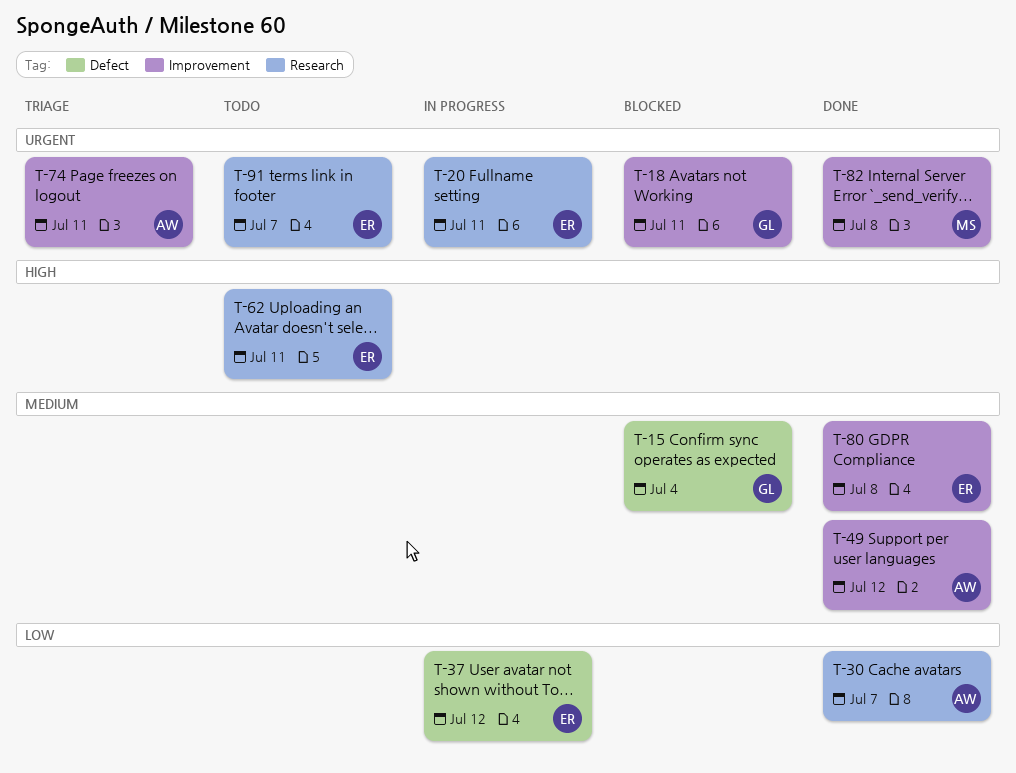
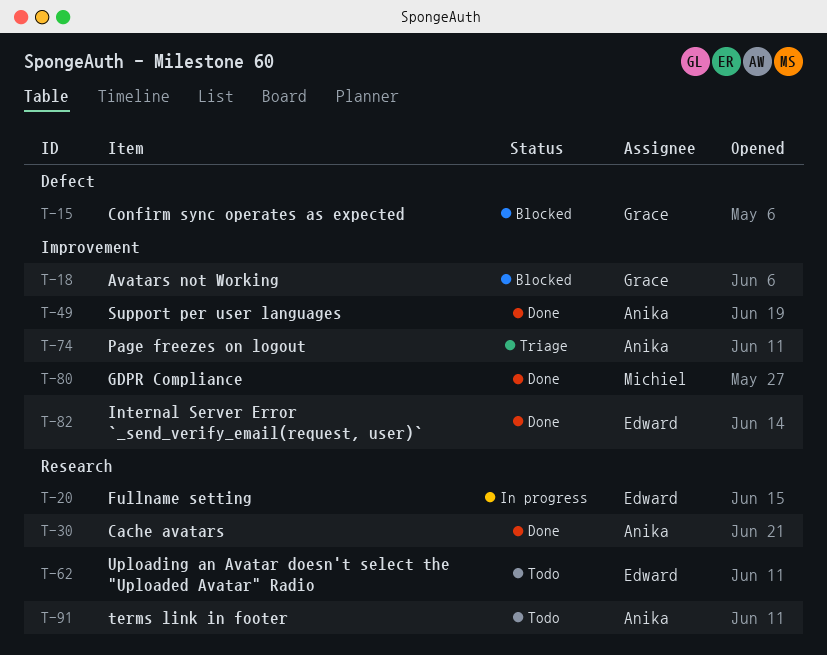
T-37: present -> none
T-80, owner: Edward -> Michiel
T-82, owner: Michiel -> Edward
T-91, owner: Edward -> Anika

